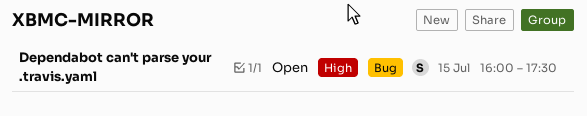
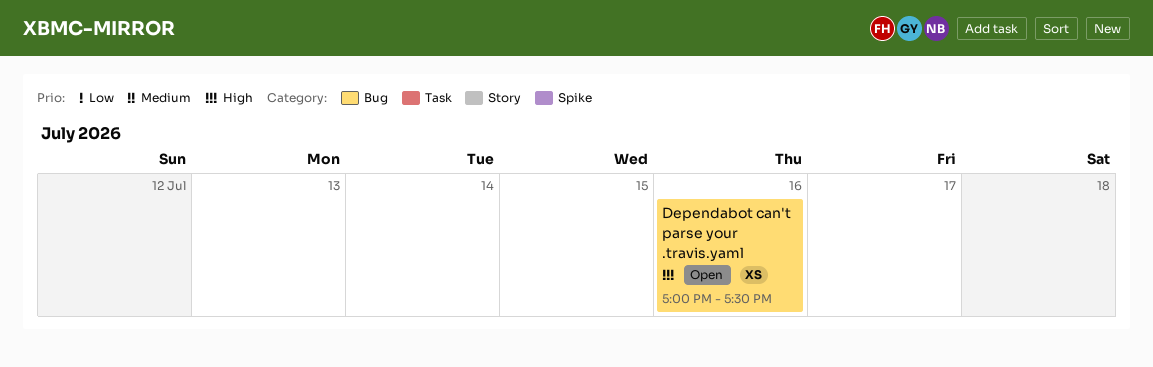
Dependabot can't parse your .travis.yaml, estimate: S -> XS
Dependabot can't parse your .travis.yaml, day: Jul 15 -> Jul 16
Dependabot can't parse your .travis.yaml, begins: 16:00 -> 17:00

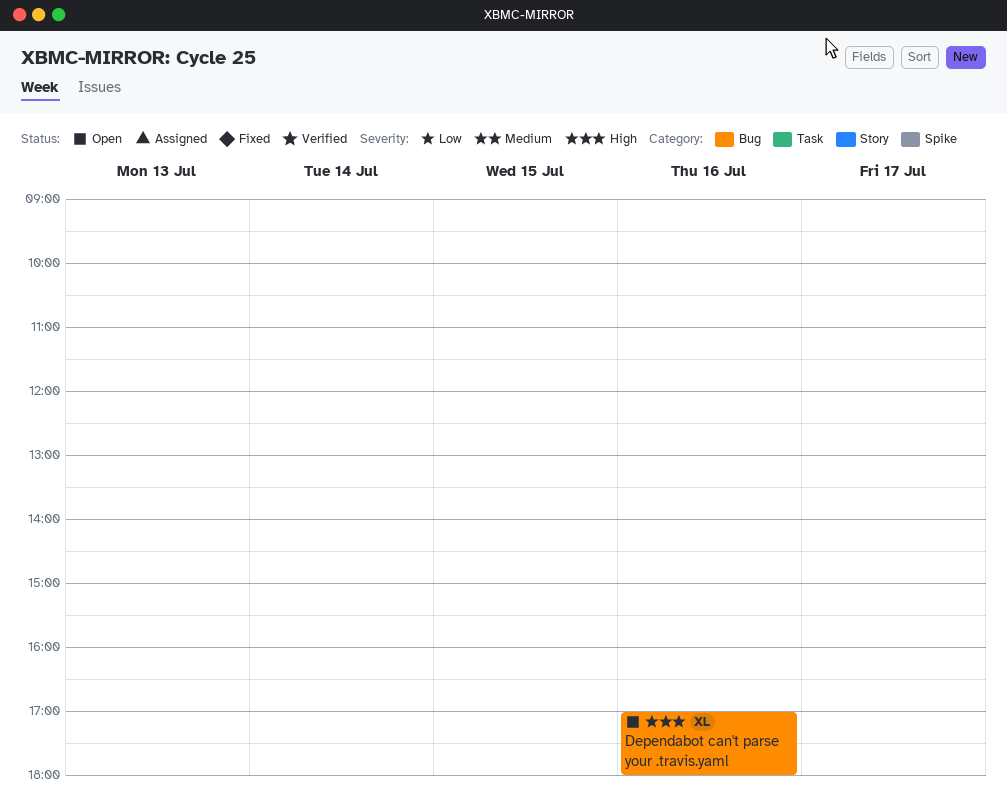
Dependabot can't parse your .travis.yaml, estimate: XS -> XL
Dependabot can't parse your .travis.yaml, ends: 17:30 -> 18:00

